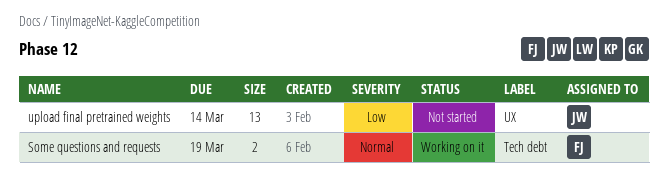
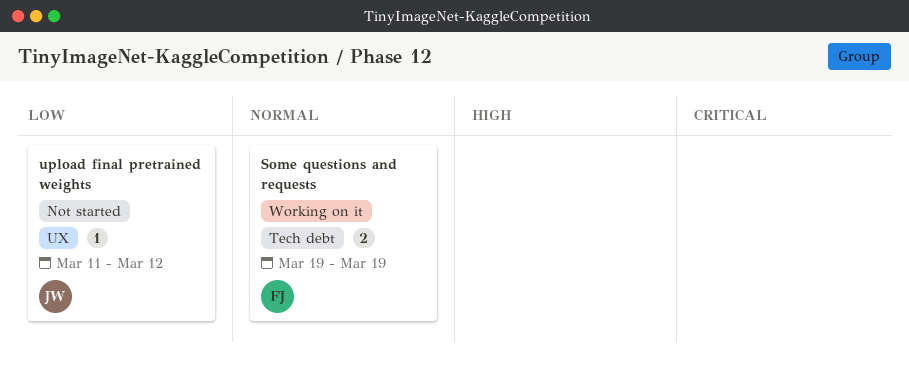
upload final pretrained weights, estimate: 13 -> 1
upload final pretrained weights, due: Mar 14 -> Mar 12

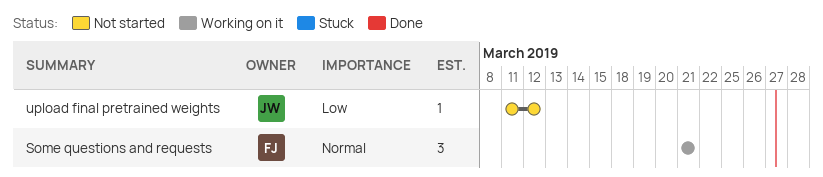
Some questions and requests, estimate: 2 -> 3
Some questions and requests, start: Mar 19 -> Mar 21
Some questions and requests, due: Mar 19 -> Mar 21

